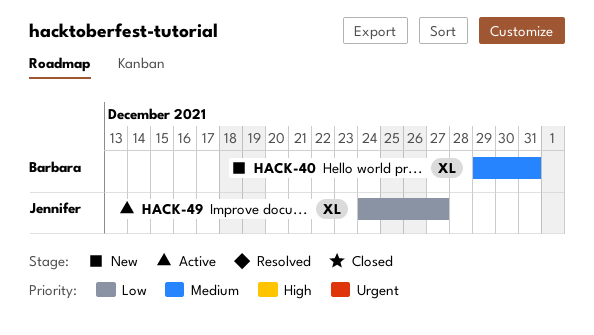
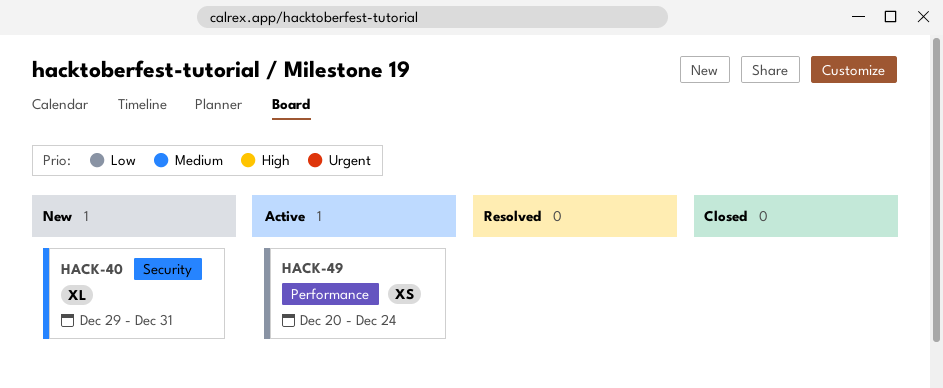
HACK-49, estimate: XL -> XS
HACK-49, start: Dec 24 -> Dec 20
HACK-49, due: Dec 27 -> Dec 24

